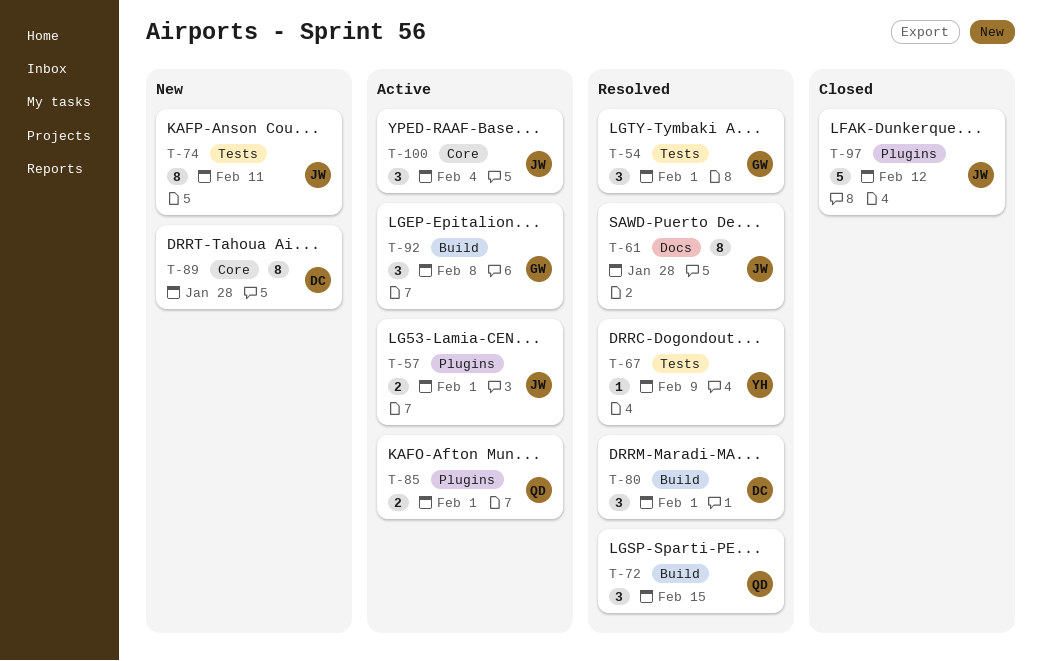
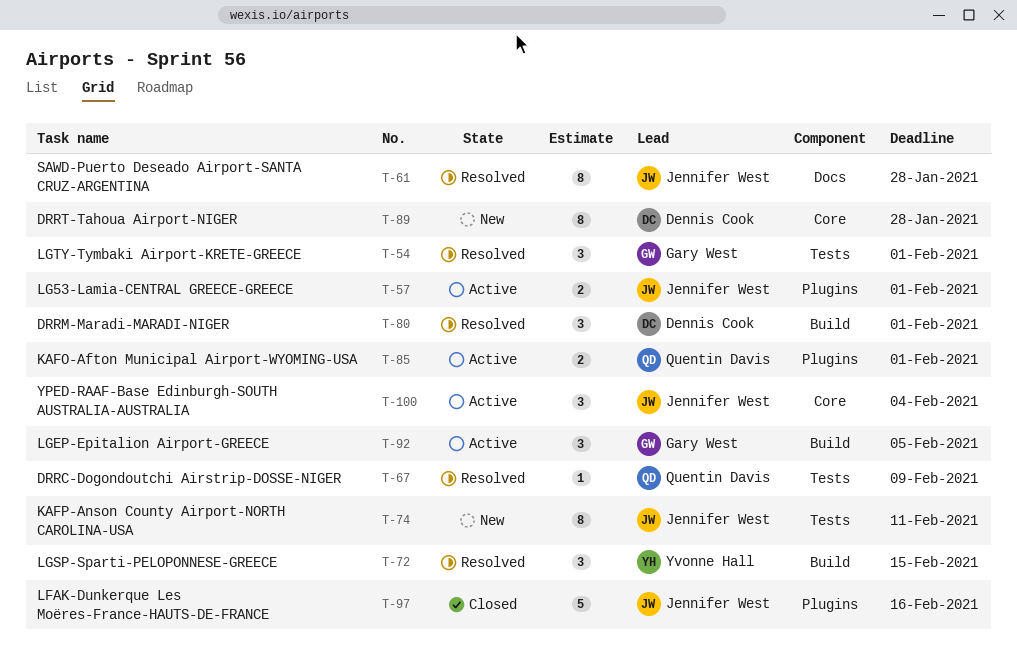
T-67, owner: Yvonne Hall -> Quentin Davis
T-72, owner: Quentin Davis -> Yvonne Hall
T-92, due: Feb 8 -> Feb 5
T-97, due: Feb 12 -> Feb 16

